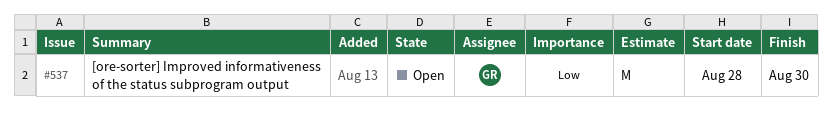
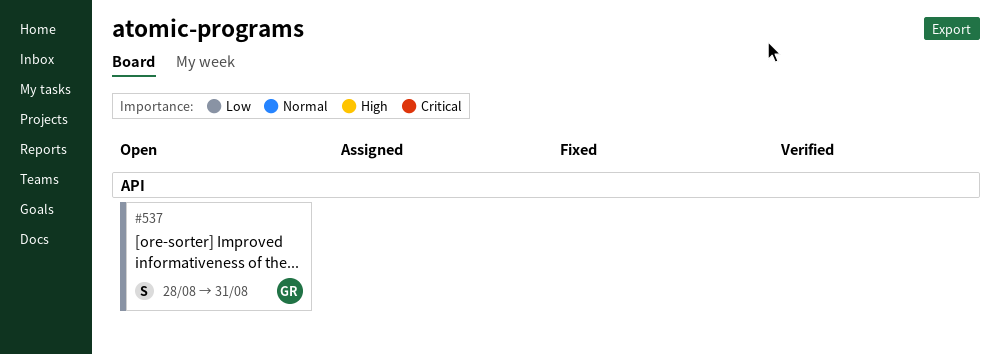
#537, estimate: M -> S
#537, due: Aug 30 -> Aug 31

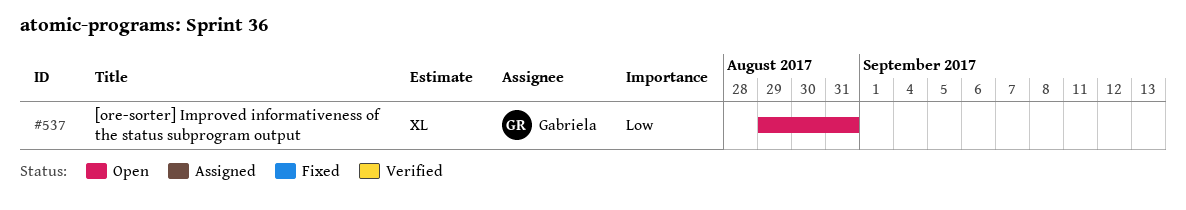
#537, estimate: S -> XL
#537, start: Aug 28 -> Aug 29

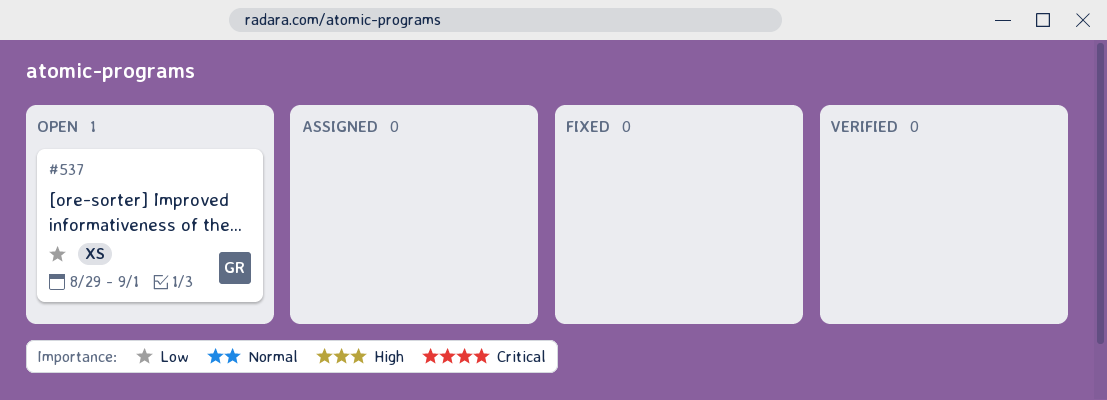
#537, estimate: XL -> XS
#537, due: Aug 31 -> Sep 1

